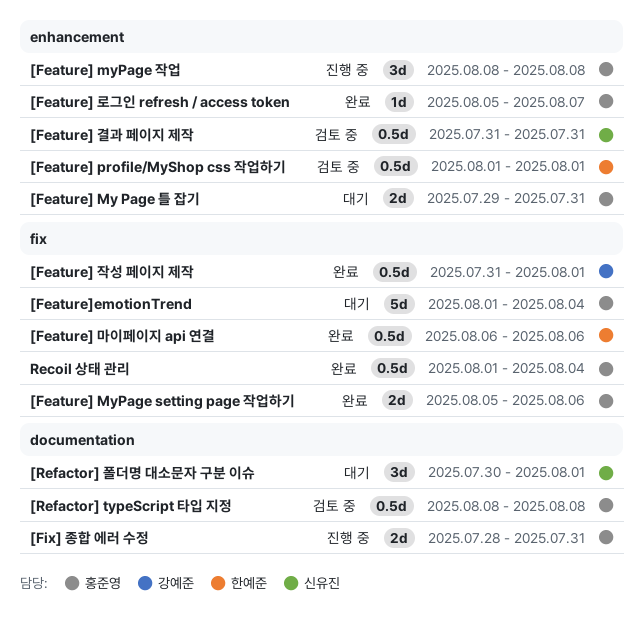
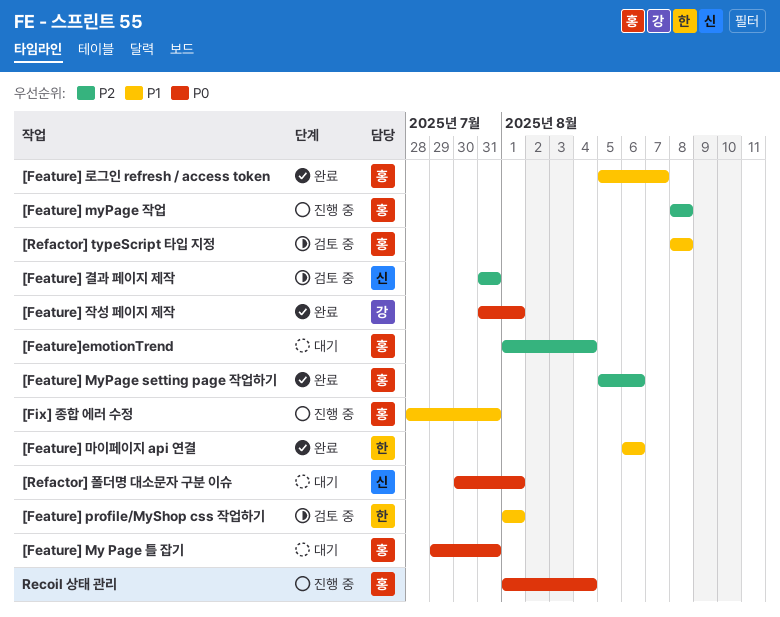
Recoil 상태 관리, status: 완료 -> 진행 중

